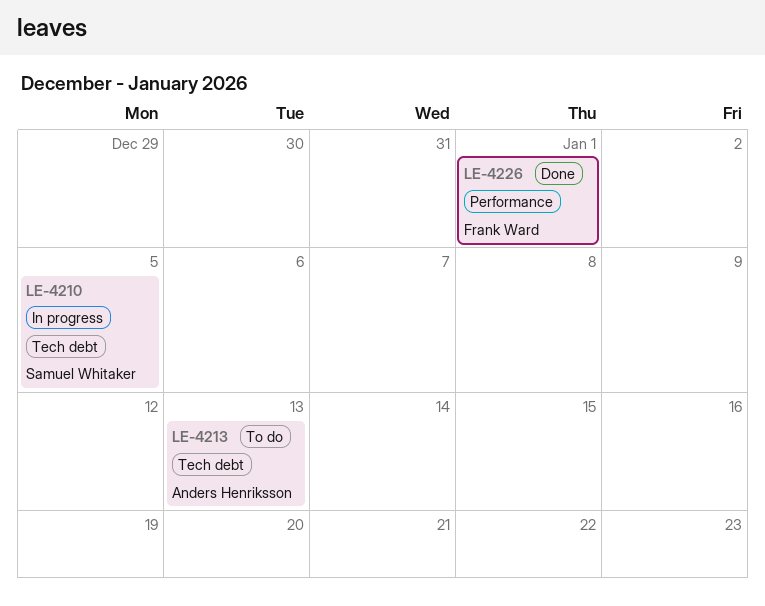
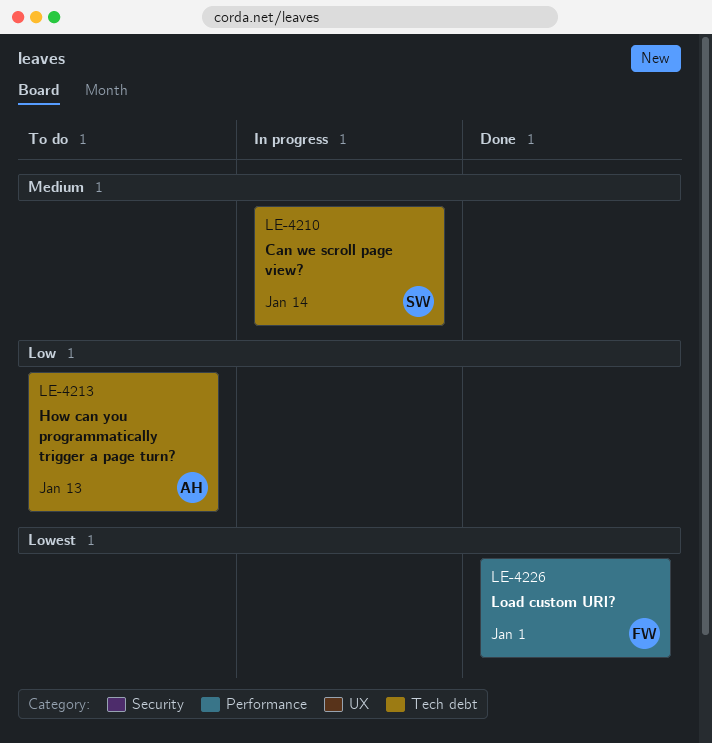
LE-4210, due: Jan 5 -> Jan 14

